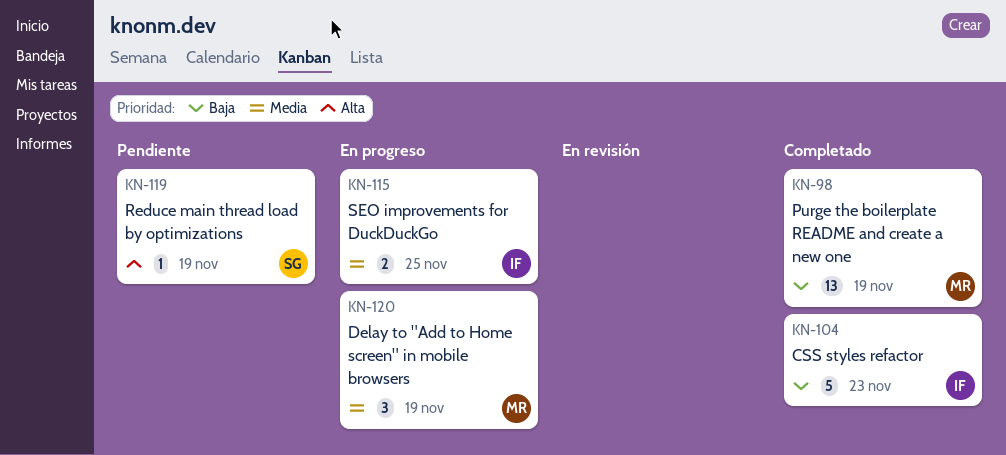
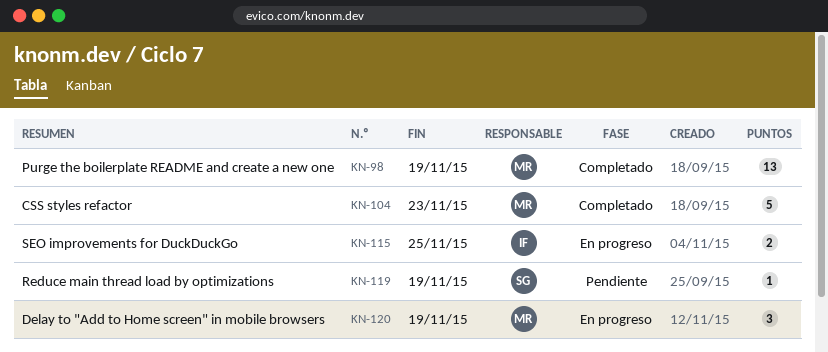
KN-104, owner: IF -> MR

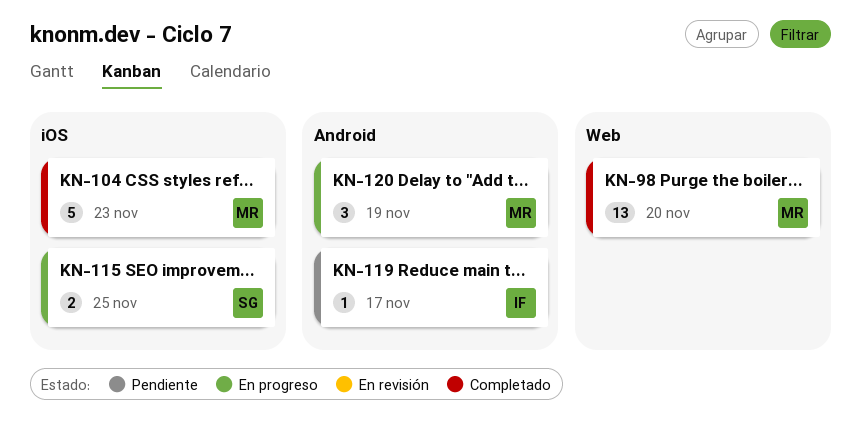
KN-98, due: Nov 19 -> Nov 20
KN-115, owner: IF -> SG
KN-119, owner: SG -> IF
KN-119, due: Nov 19 -> Nov 17

